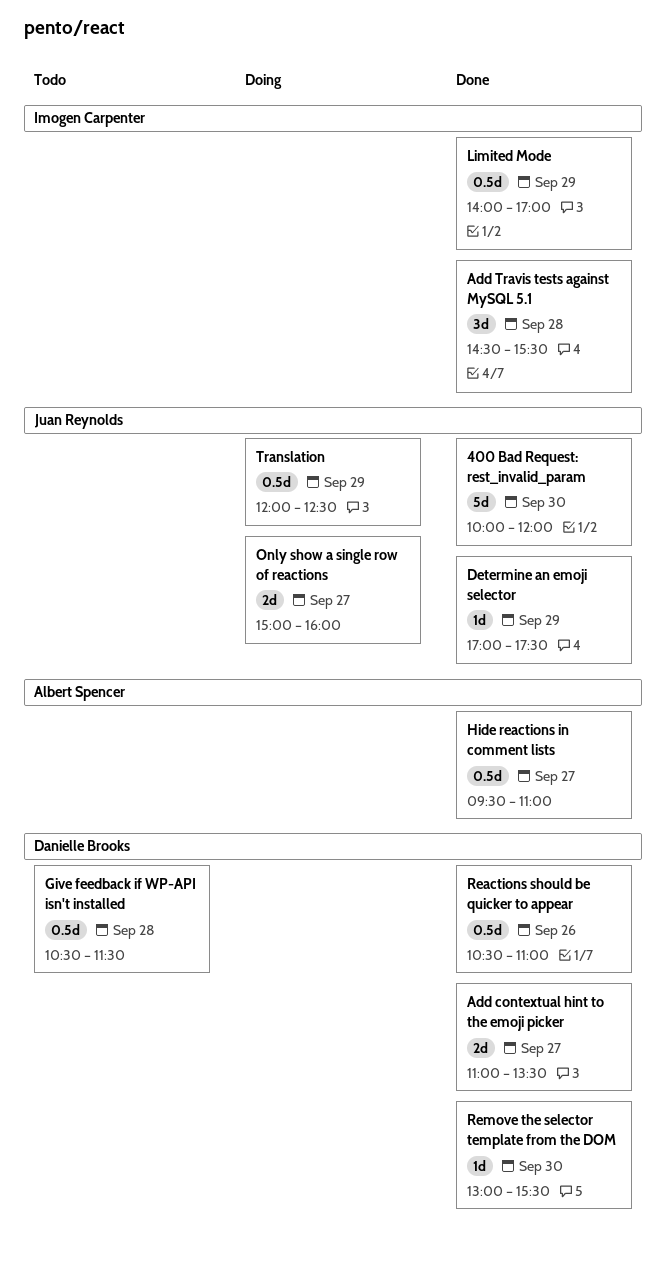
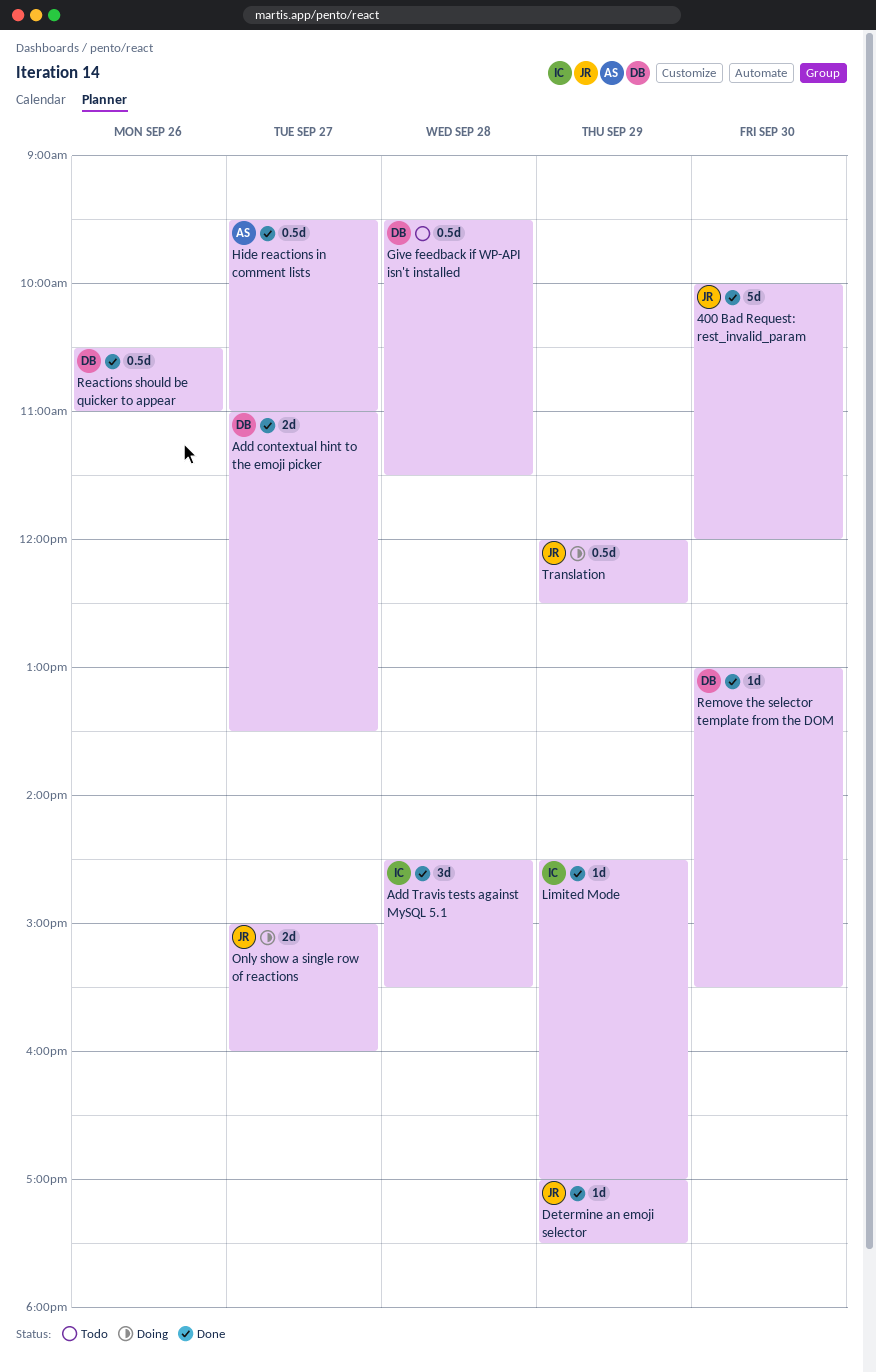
Give feedback if WP-API isn't installed, begins: 10:30 -> 09:30
Limited Mode, estimate: 0.5d -> 1d
Limited Mode, begins: 14:00 -> 14:30

